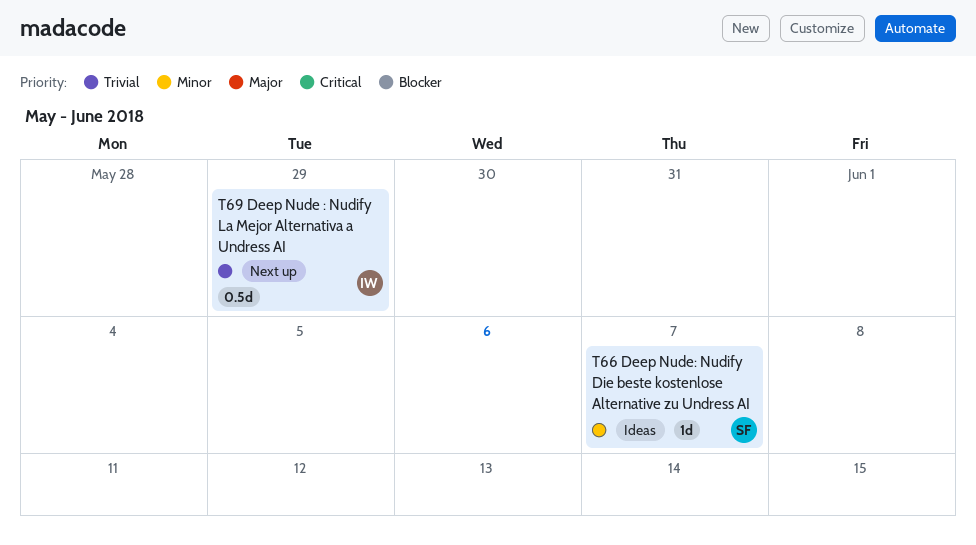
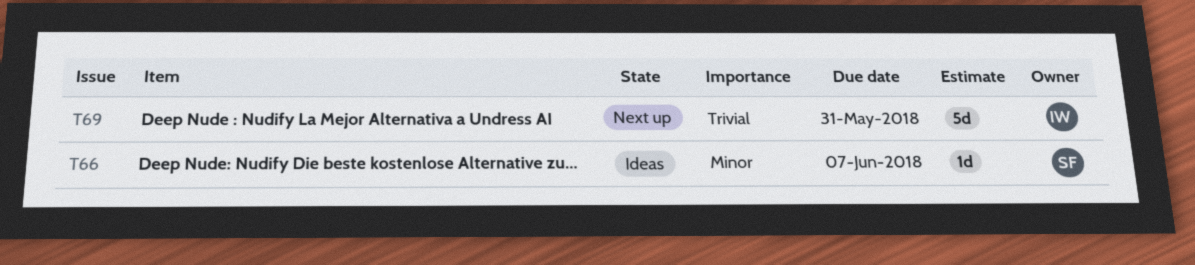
T69, estimate: 0.5d -> 5d
T69, due: May 29 -> May 31

